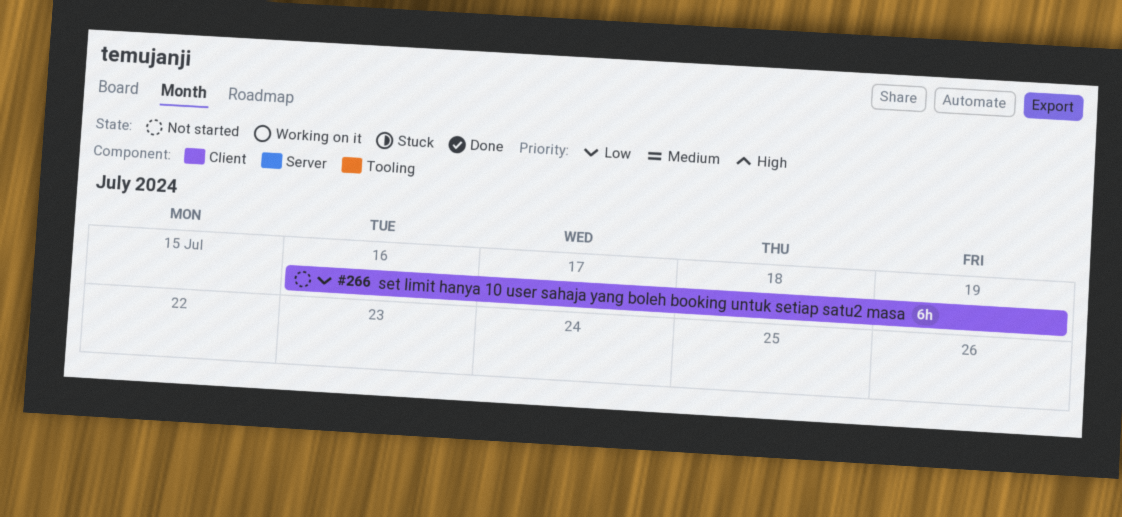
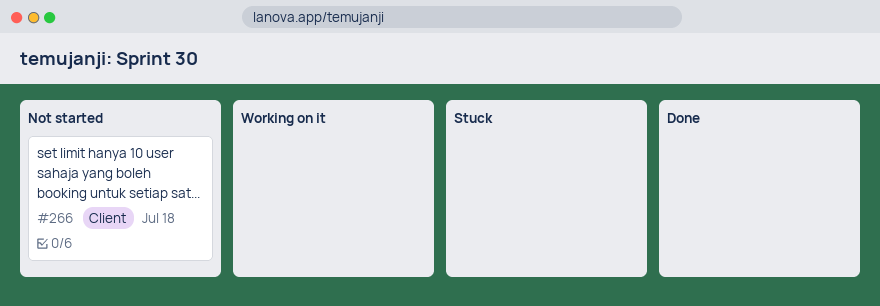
#266, due: Jul 19 -> Jul 18

